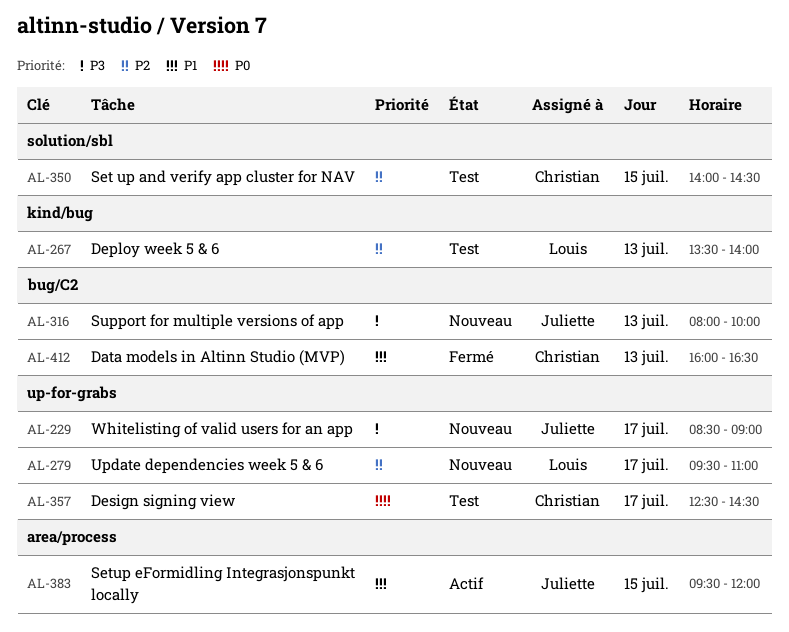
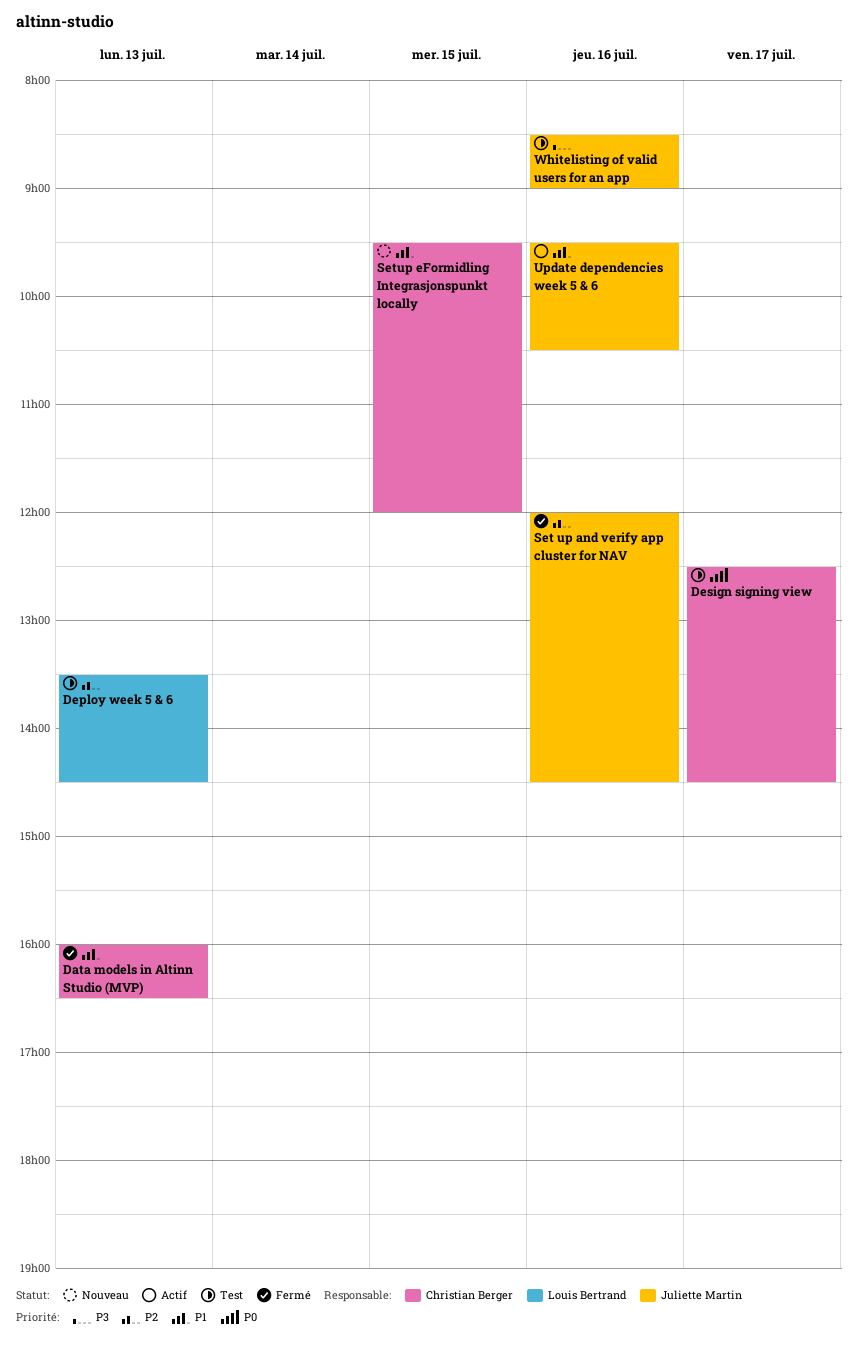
Deploy week 5 & 6, ends: 14:00 -> 14:30
Set up and verify app cluster for NAV, status: Test -> Fermé
Set up and verify app cluster for NAV, owner: Christian Berger -> Juliette Martin
Set up and verify app cluster for NAV, day: Jul 15 -> Jul 16
Set up and verify app cluster for NAV, begins: 14:00 -> 12:00
Setup eFormidling Integrasjonspunkt locally, status: Actif -> Nouveau
Setup eFormidling Integrasjonspunkt locally, owner: Juliette Martin -> Christian Berger
Support for multiple versions of app: present -> none
Update dependencies week 5 & 6, status: Nouveau -> Actif
Update dependencies week 5 & 6, owner: Louis Bertrand -> Juliette Martin
Update dependencies week 5 & 6, priority: P2 -> P1
Update dependencies week 5 & 6, day: Jul 17 -> Jul 16
Update dependencies week 5 & 6, ends: 11:00 -> 10:30
Whitelisting of valid users for an app, status: Nouveau -> Test
Whitelisting of valid users for an app, day: Jul 17 -> Jul 16

